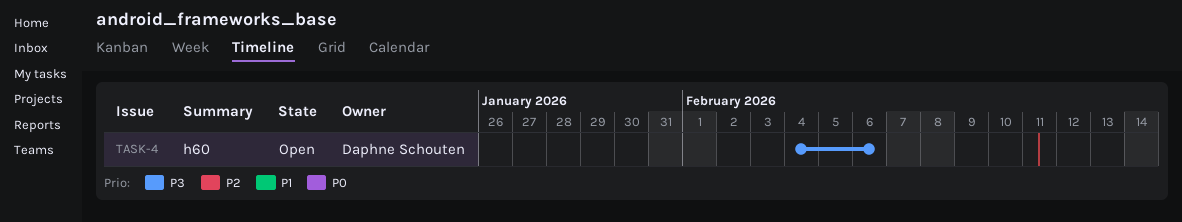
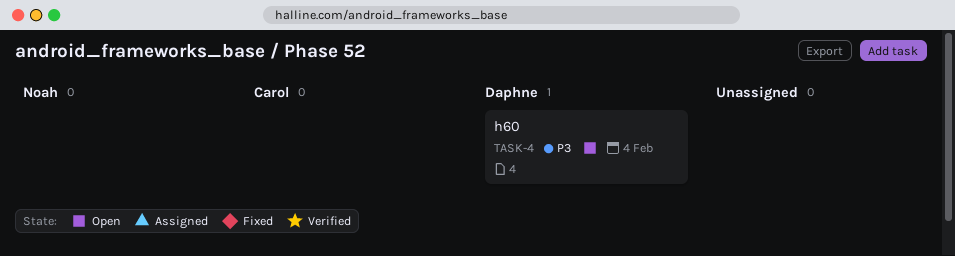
TASK-4, due: Feb 6 -> Feb 4

